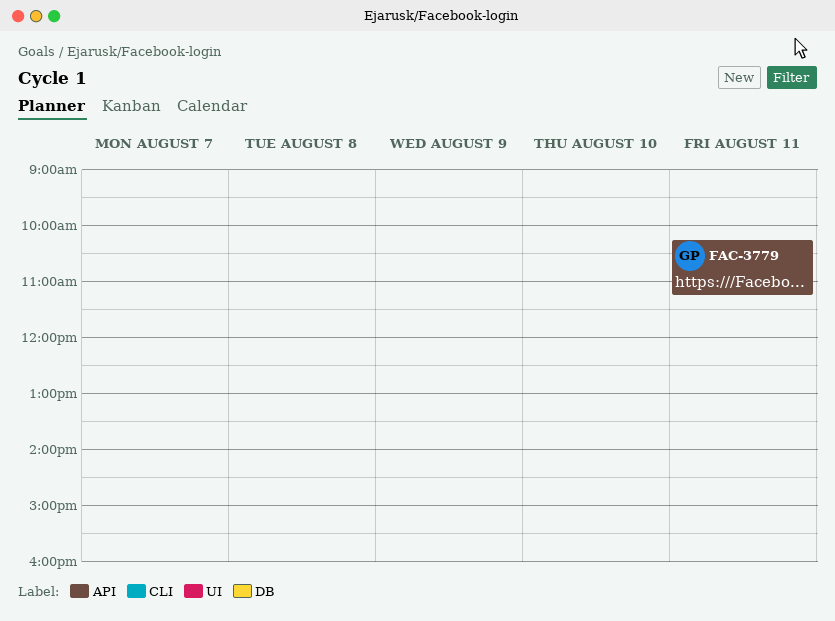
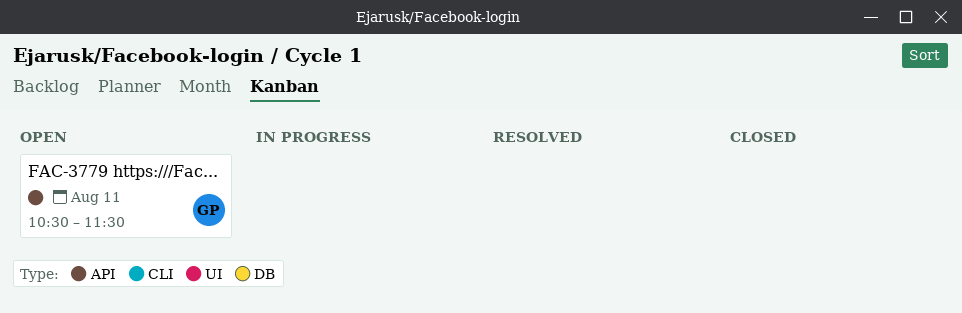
FAC-3779, begins: 10:15 -> 10:30
FAC-3779, ends: 11:15 -> 11:30

